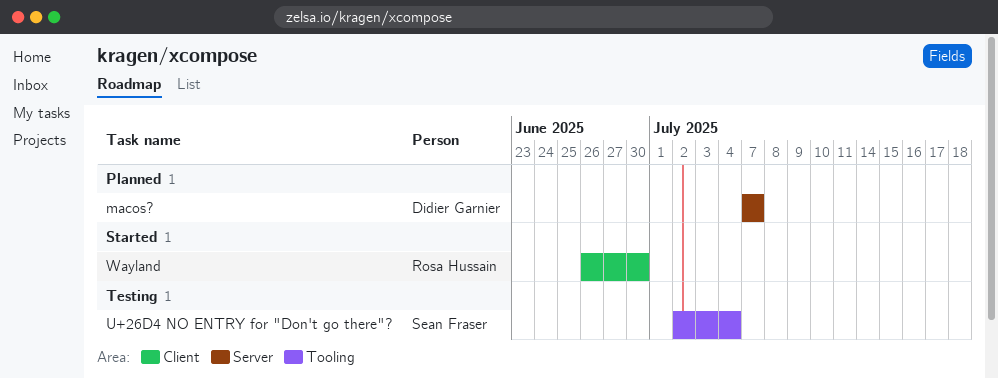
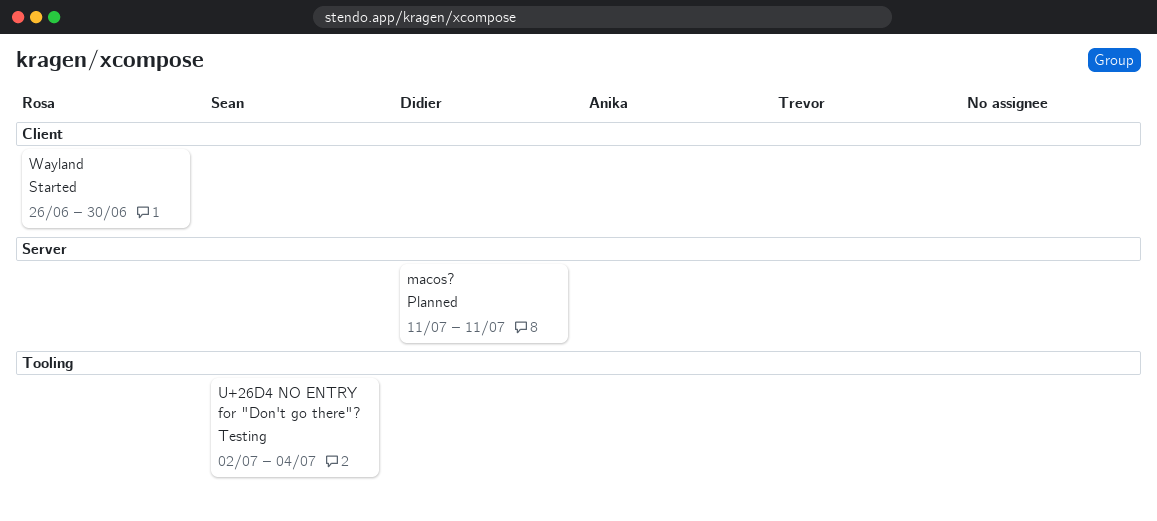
macos?, start: Jul 7 -> Jul 11
macos?, due: Jul 7 -> Jul 11

